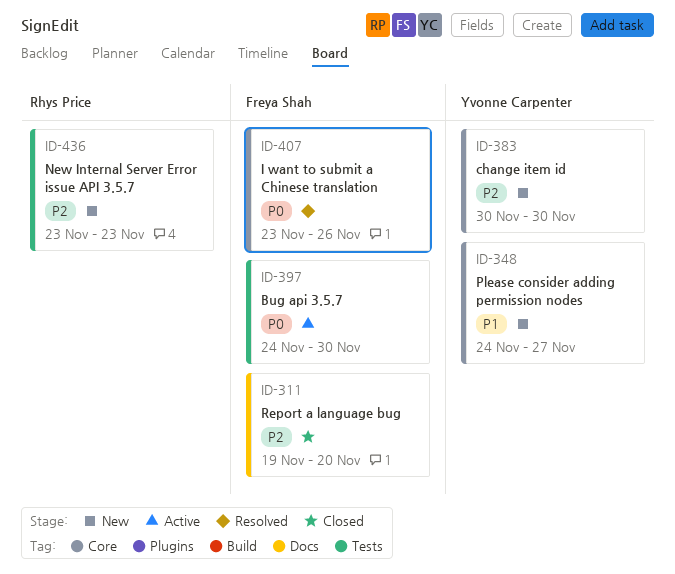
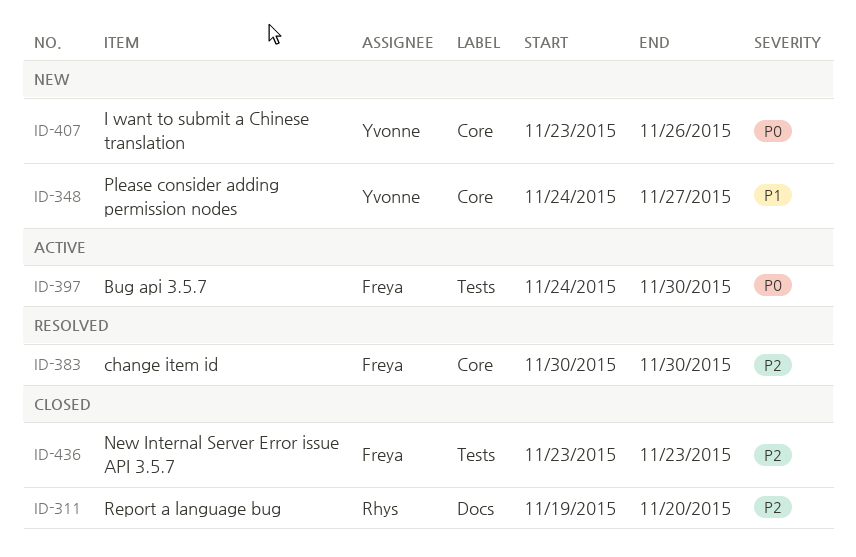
ID-311, owner: Freya Shah -> Rhys Price
ID-383, status: New -> Resolved
ID-383, owner: Yvonne Carpenter -> Freya Shah
ID-407, status: Resolved -> New
ID-407, owner: Freya Shah -> Yvonne Carpenter
ID-436, status: New -> Closed
ID-436, owner: Rhys Price -> Freya Shah

